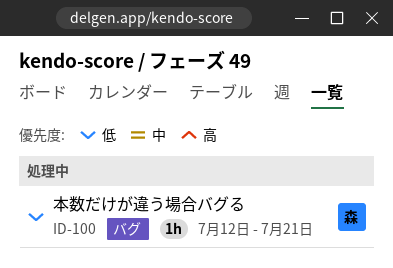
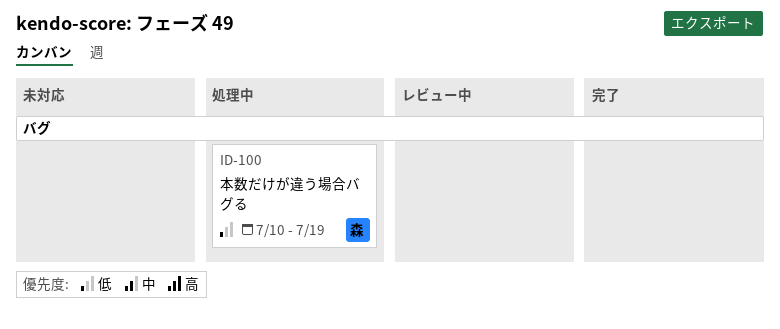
ID-100, start: Jul 12 -> Jul 10
ID-100, due: Jul 21 -> Jul 19

